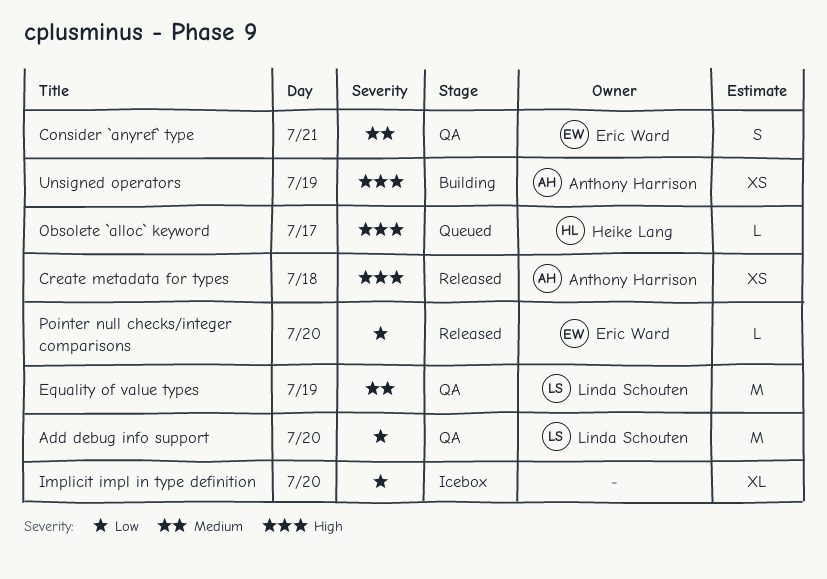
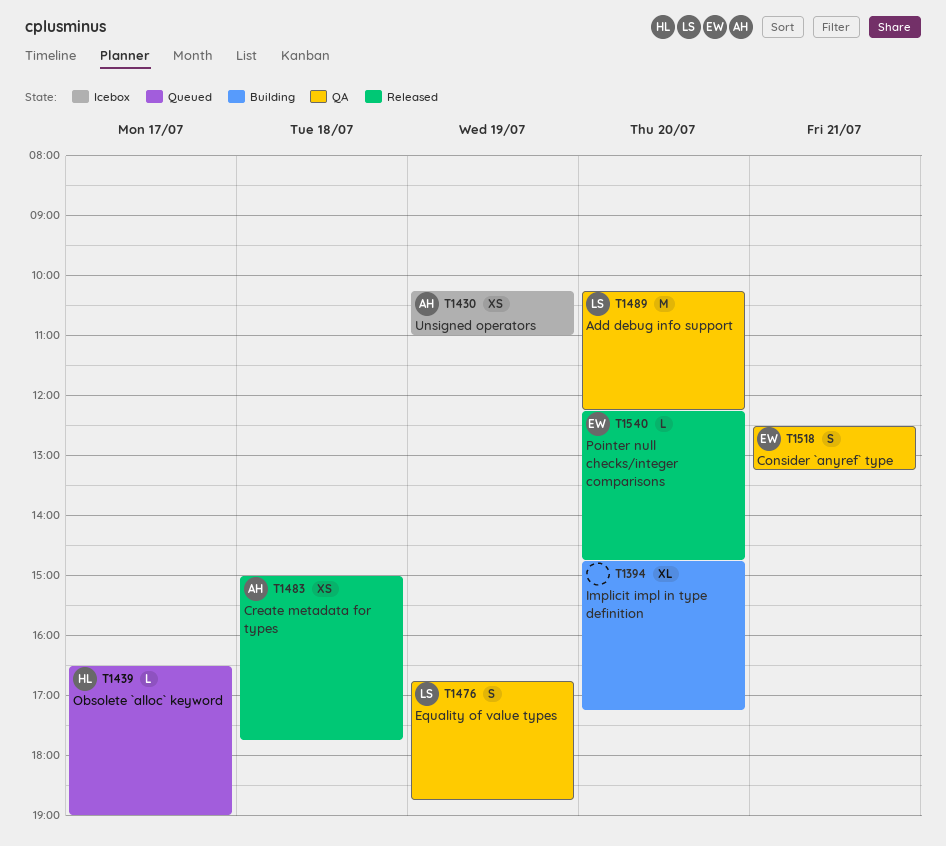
Equality of value types, estimate: M -> S
Implicit impl in type definition, status: Icebox -> Building
Unsigned operators, status: Building -> Icebox

